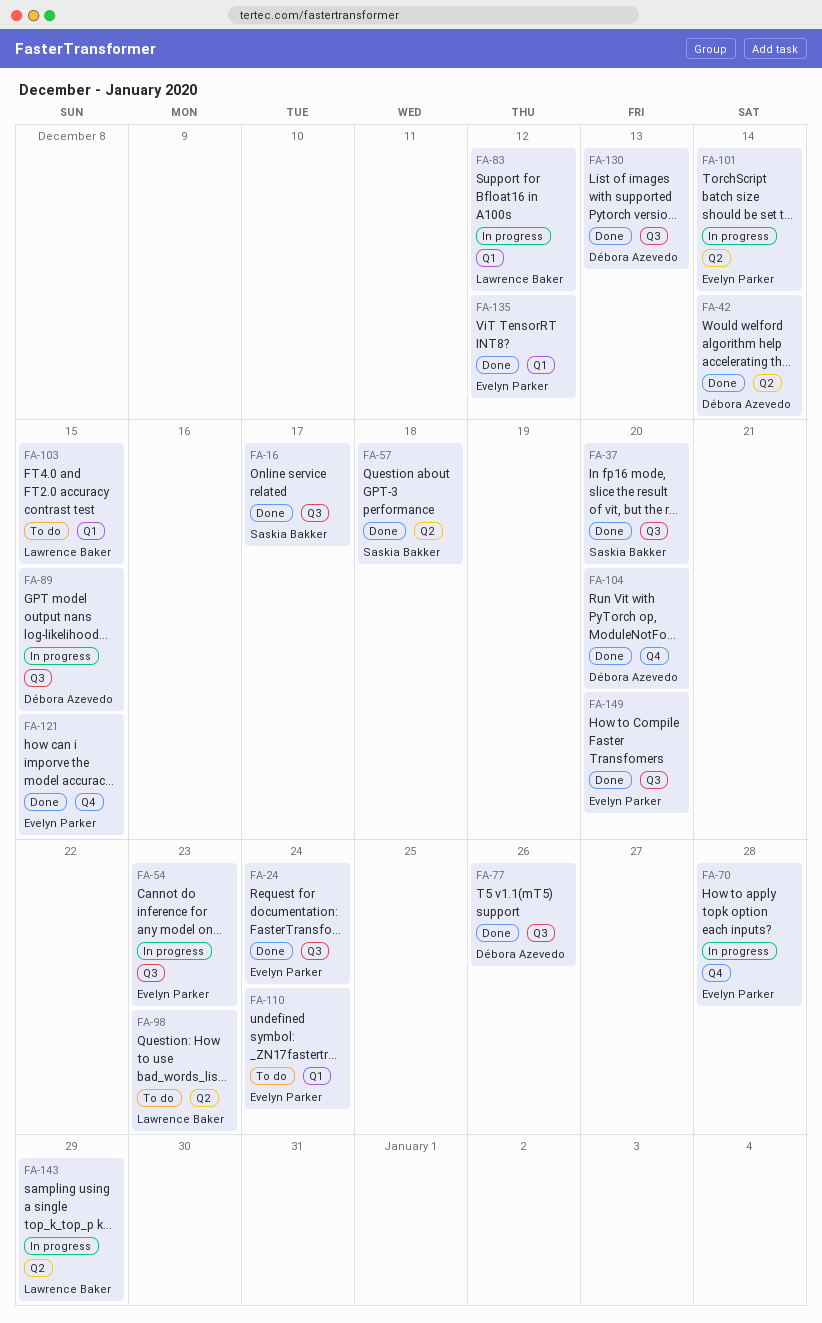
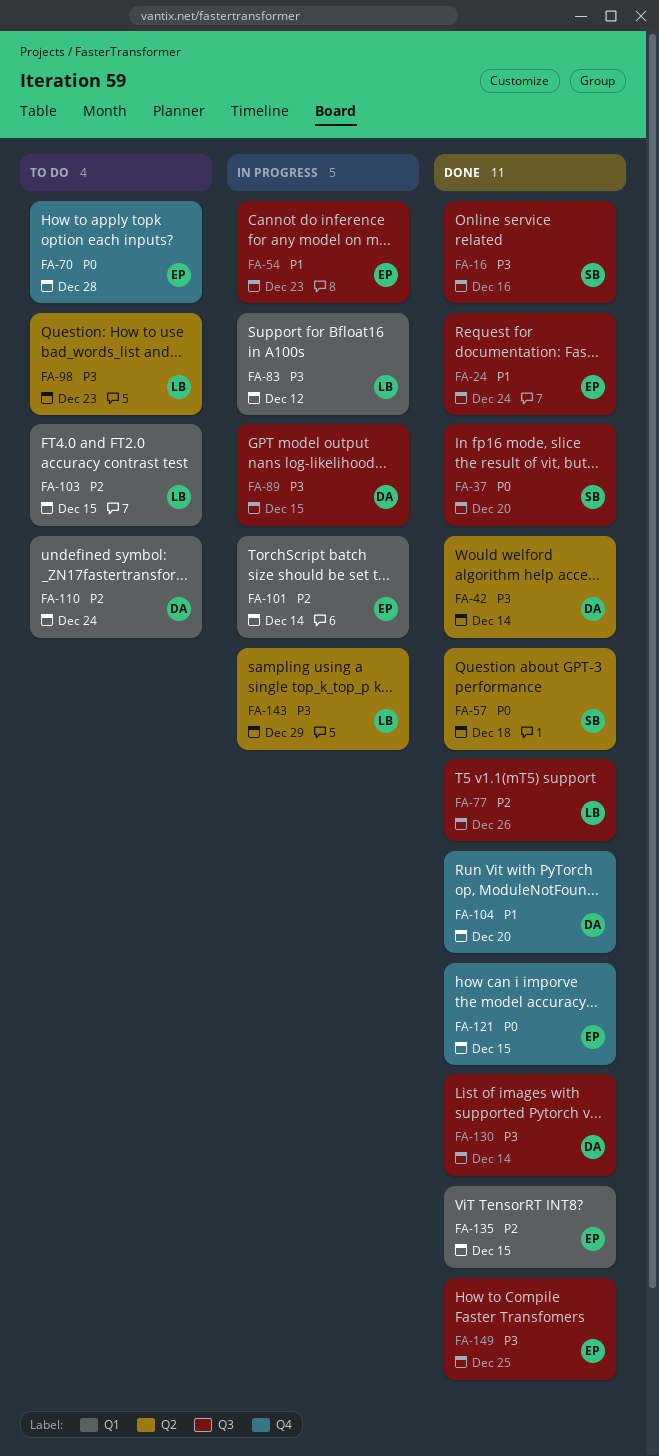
FA-16, due: Dec 17 -> Dec 16
FA-70, status: In progress -> To do
FA-77, owner: Débora Azevedo -> Lawrence Baker
FA-101, label: Q2 -> Q1
FA-110, owner: Evelyn Parker -> Débora Azevedo
FA-130, due: Dec 13 -> Dec 14
FA-135, due: Dec 12 -> Dec 15
FA-149, due: Dec 20 -> Dec 25

